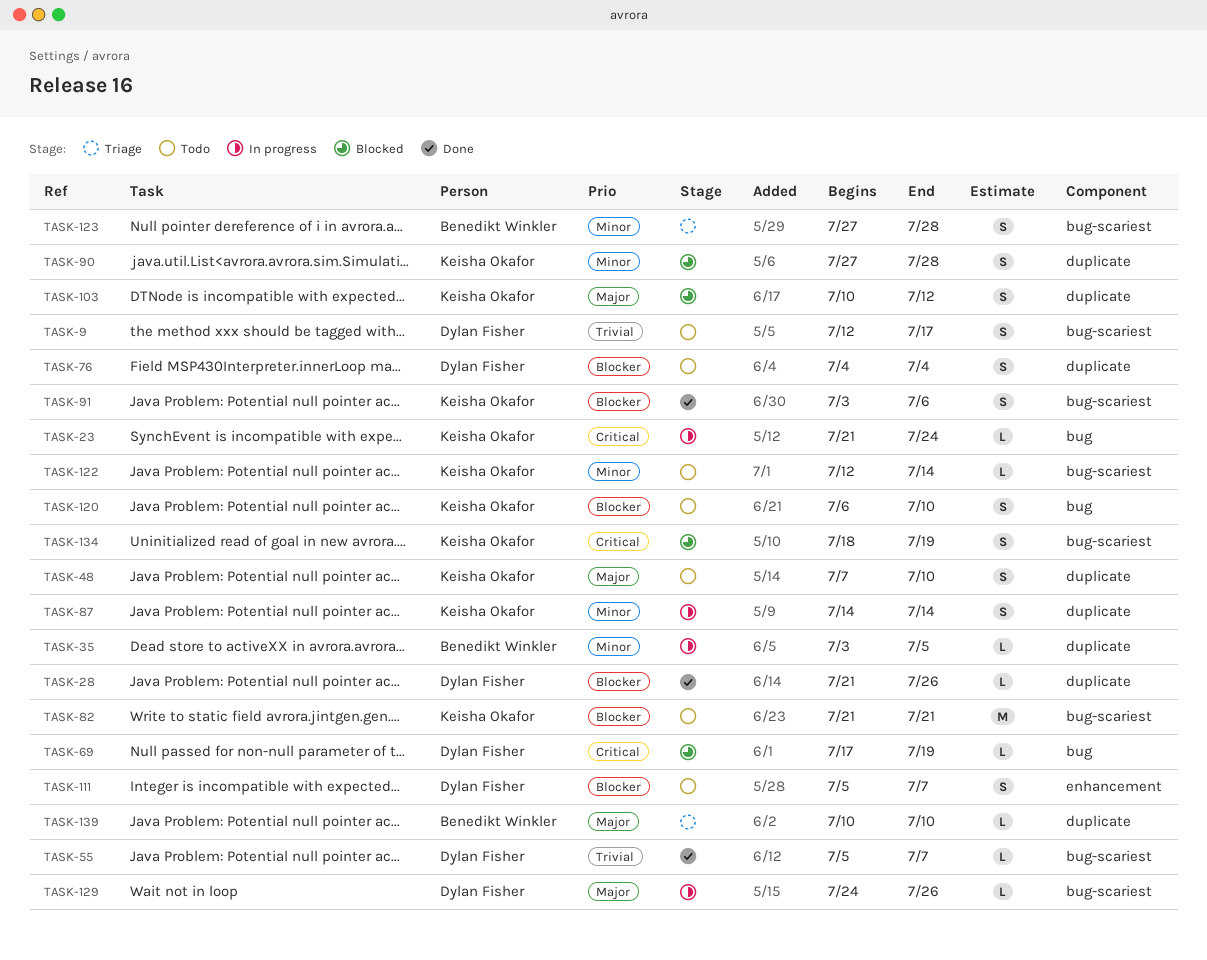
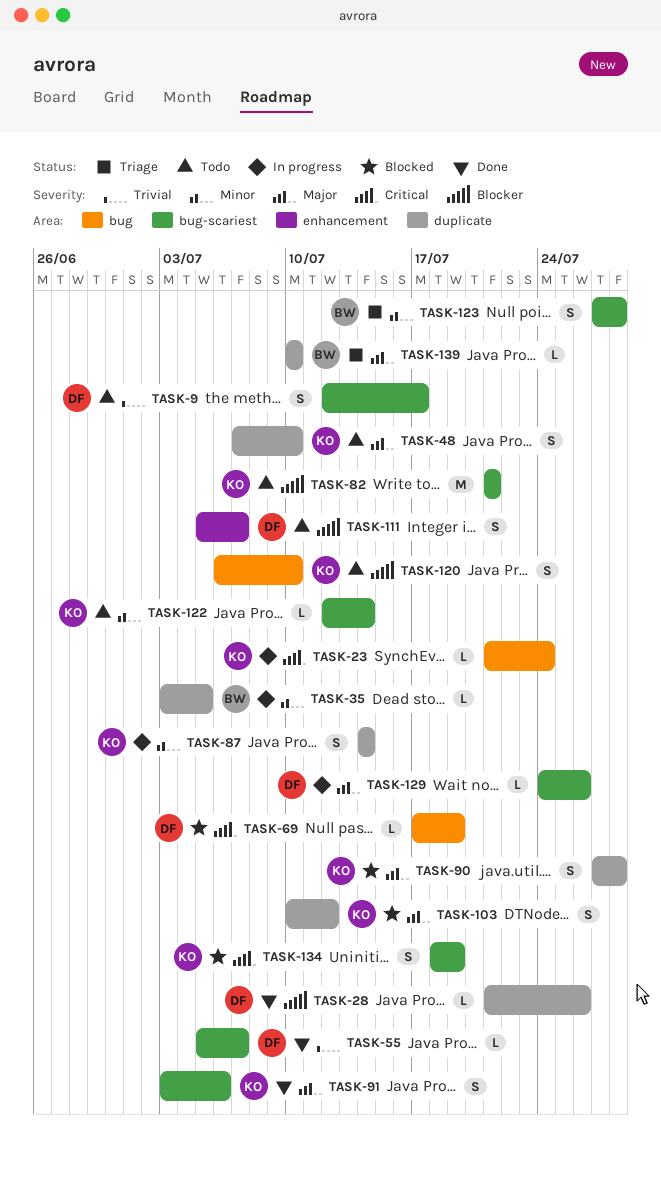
TASK-76: present -> none
TASK-90, priority: Minor -> Major
TASK-91, priority: Blocker -> Major

